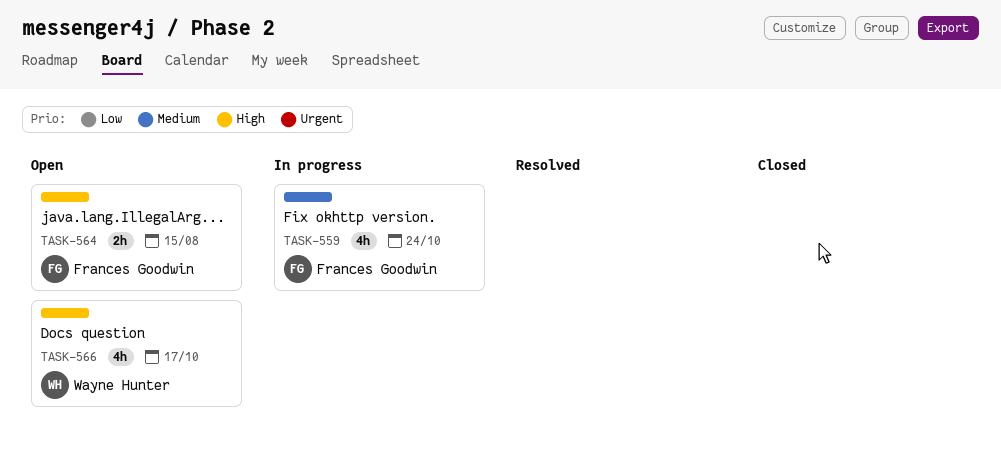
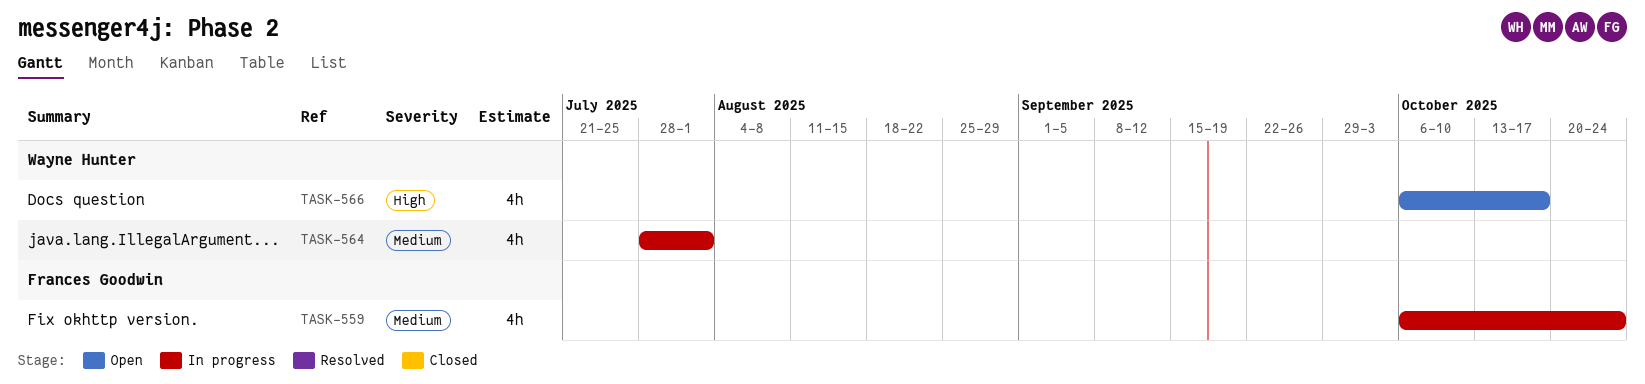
TASK-564, status: Open -> In progress
TASK-564, owner: Frances Goodwin -> Wayne Hunter
TASK-564, priority: High -> Medium
TASK-564, estimate: 2h -> 4h
TASK-564, due: Aug 15 -> Aug 1

